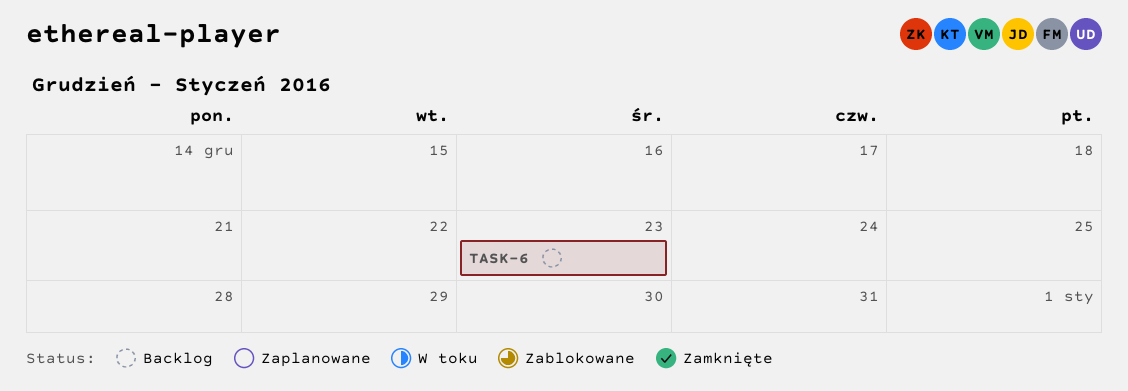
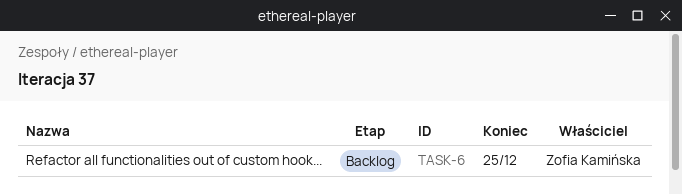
TASK-6, due: Dec 23 -> Dec 25

